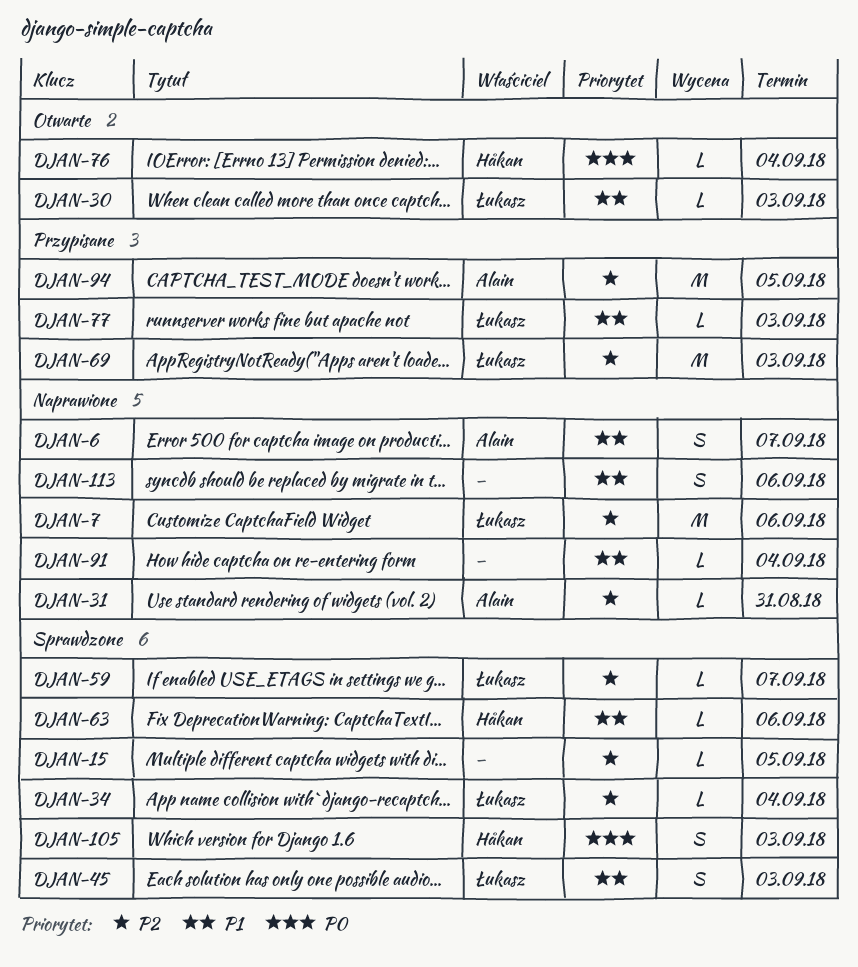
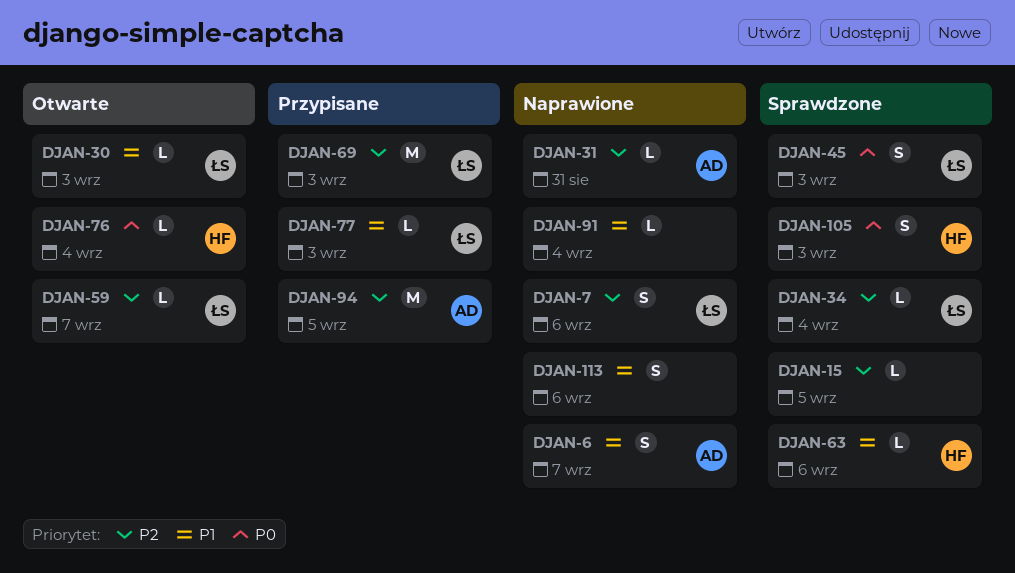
DJAN-7, estimate: M -> S
DJAN-45, priority: P1 -> P0
DJAN-59, status: Sprawdzone -> Otwarte

